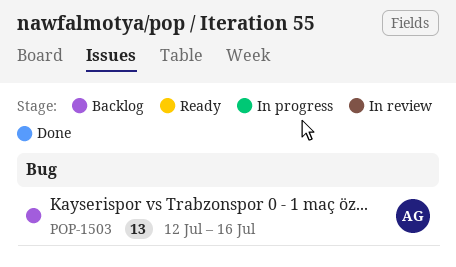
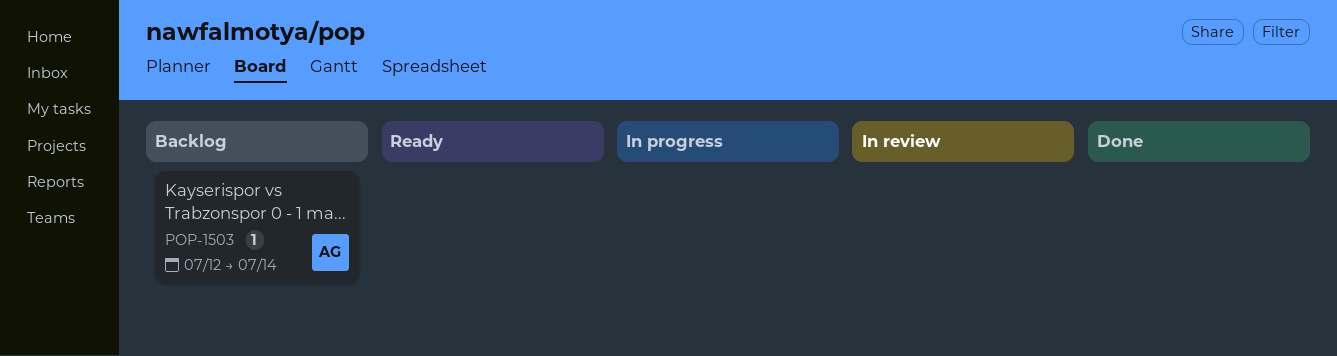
POP-1503, estimate: 13 -> 1
POP-1503, due: Jul 16 -> Jul 14

